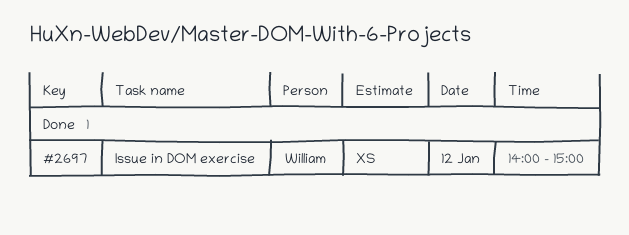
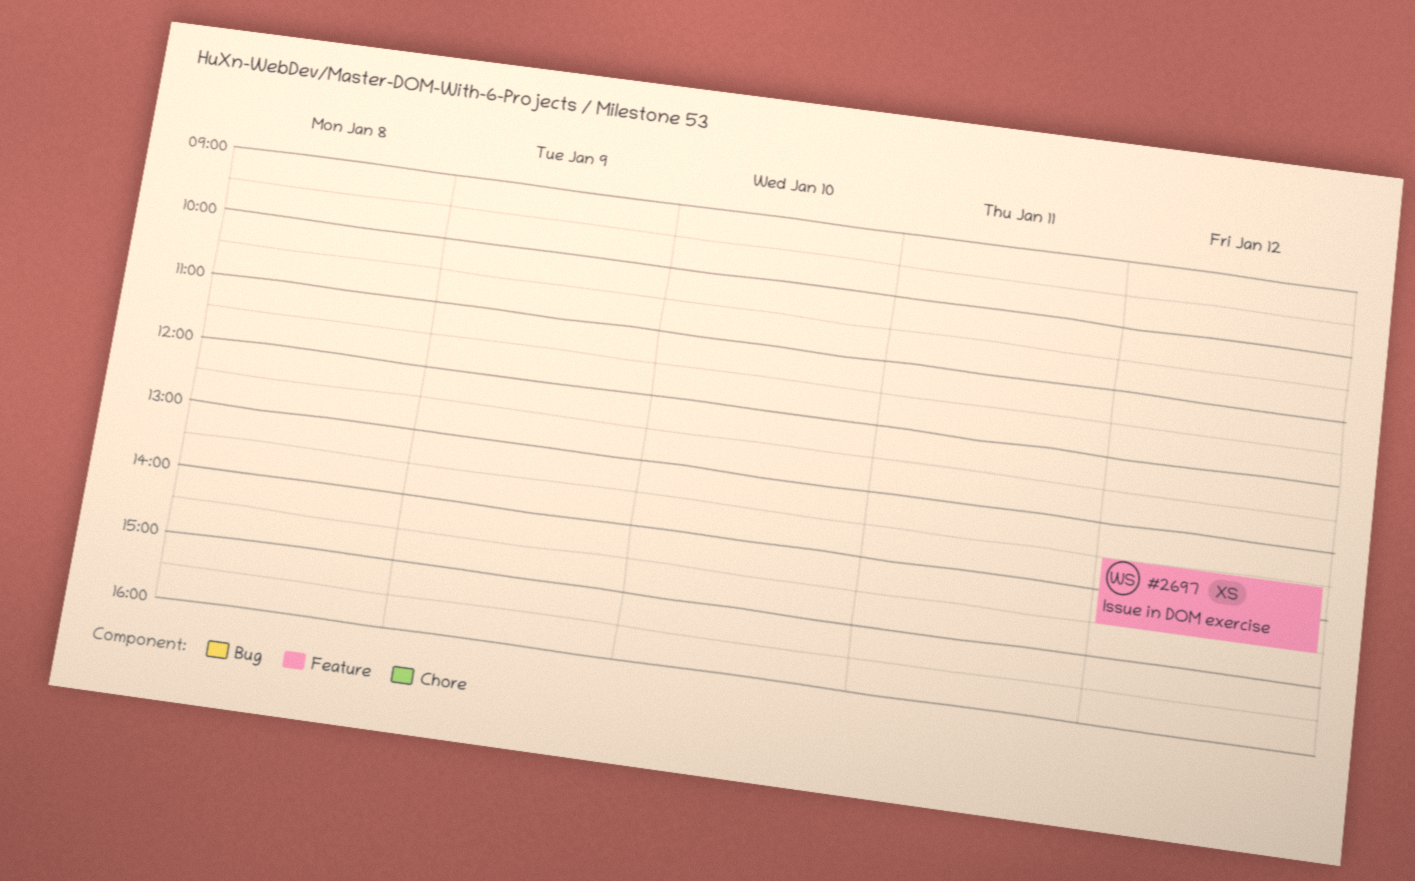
#2697, begins: 14:00 -> 13:30
#2697, ends: 15:00 -> 14:30

